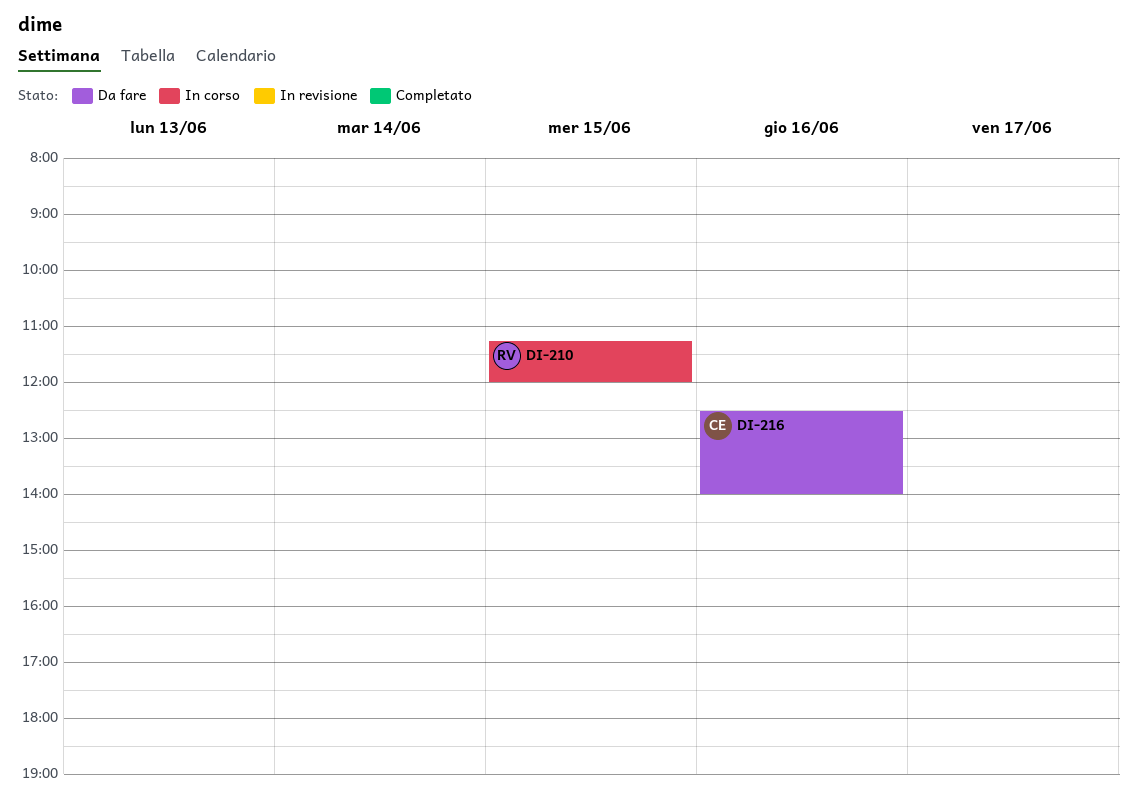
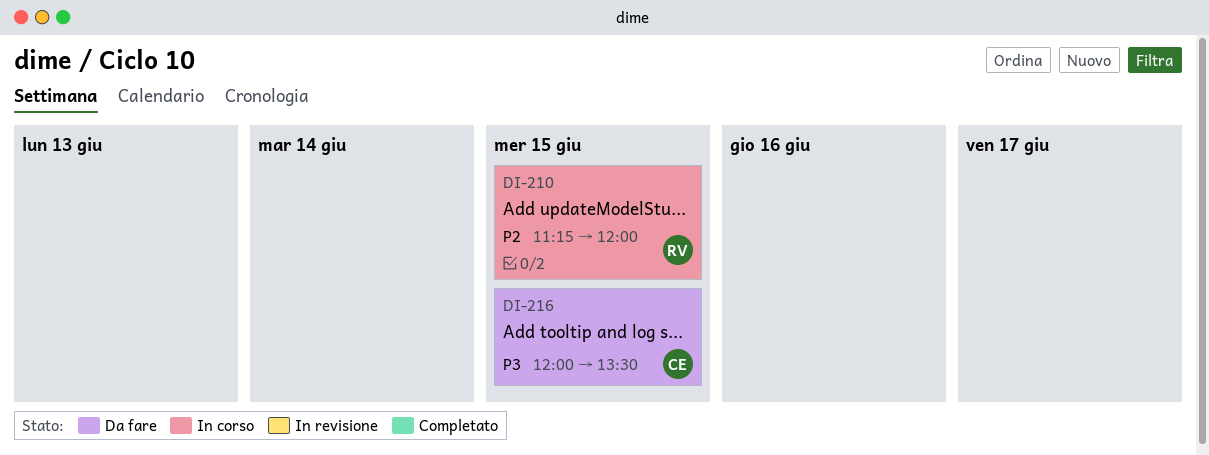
DI-216, day: Jun 16 -> Jun 15
DI-216, begins: 12:30 -> 12:00
DI-216, ends: 14:00 -> 13:30

